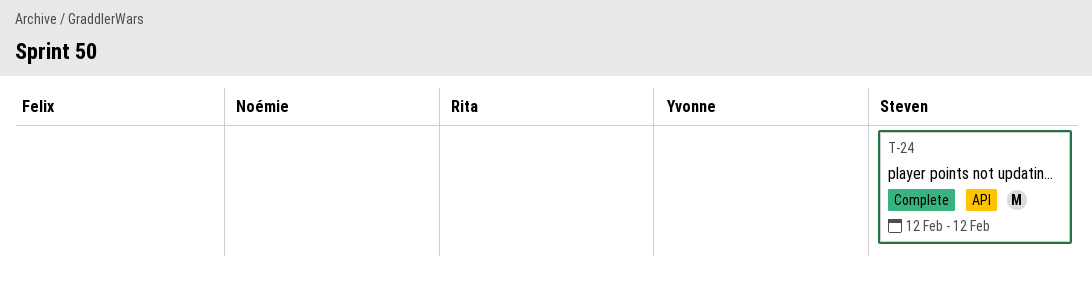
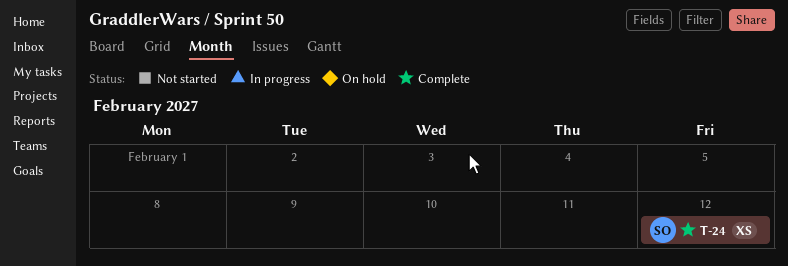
T-24, estimate: M -> XS

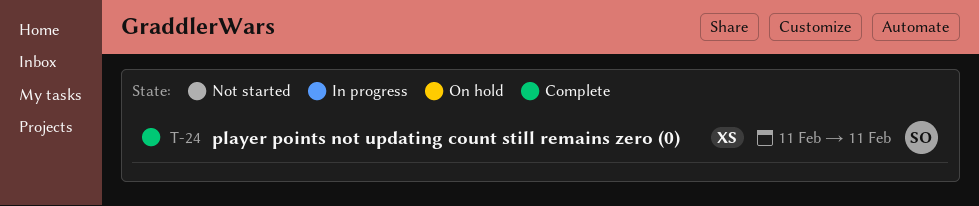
T-24, start: Feb 12 -> Feb 11
T-24, due: Feb 12 -> Feb 11

